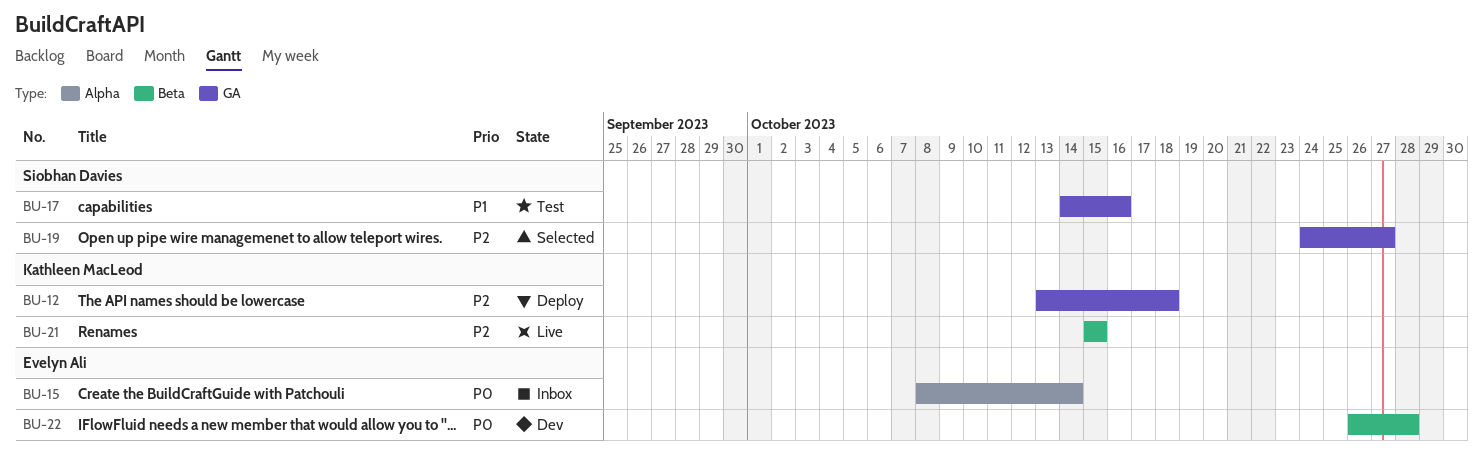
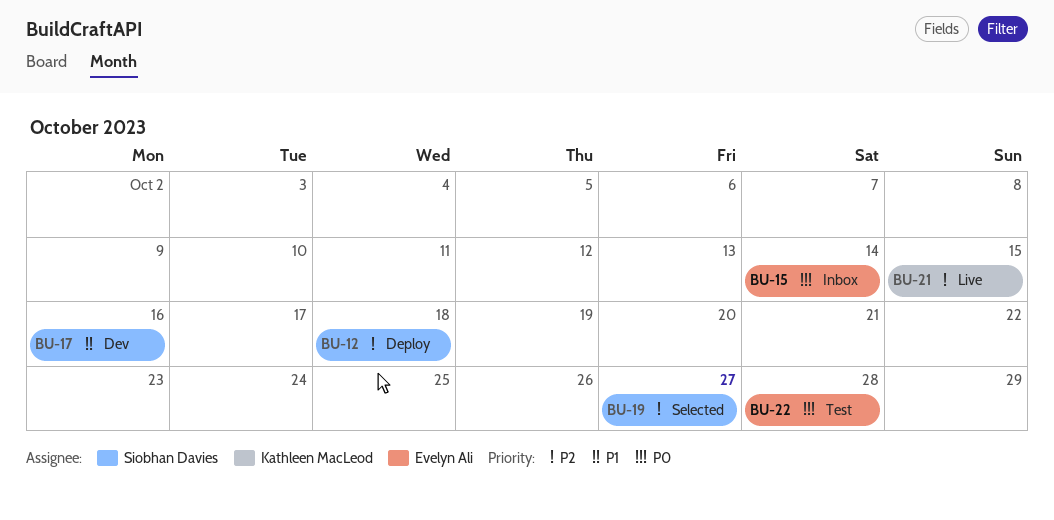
BU-12, owner: Kathleen MacLeod -> Siobhan Davies
BU-17, status: Test -> Dev
BU-22, status: Dev -> Test

